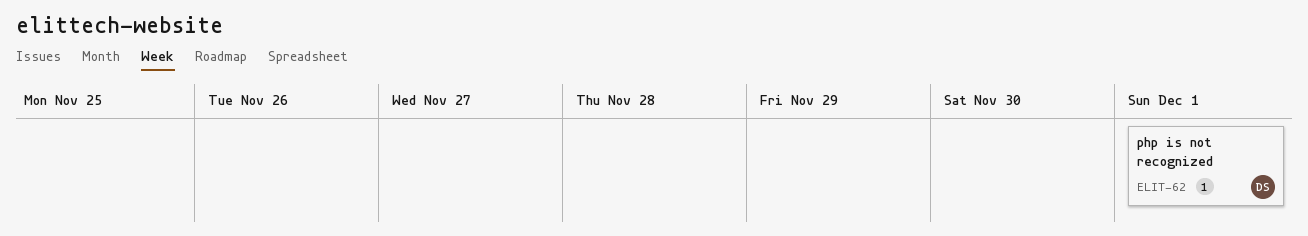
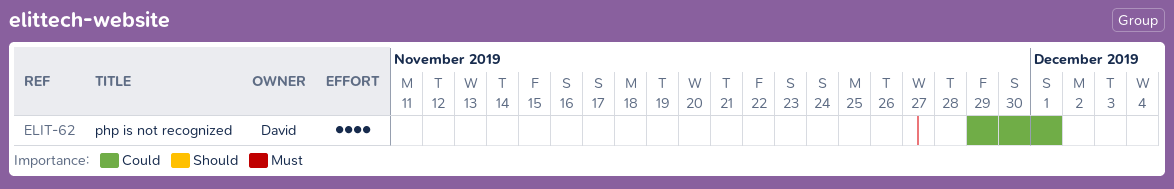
ELIT-62, estimate: 1 -> 4

